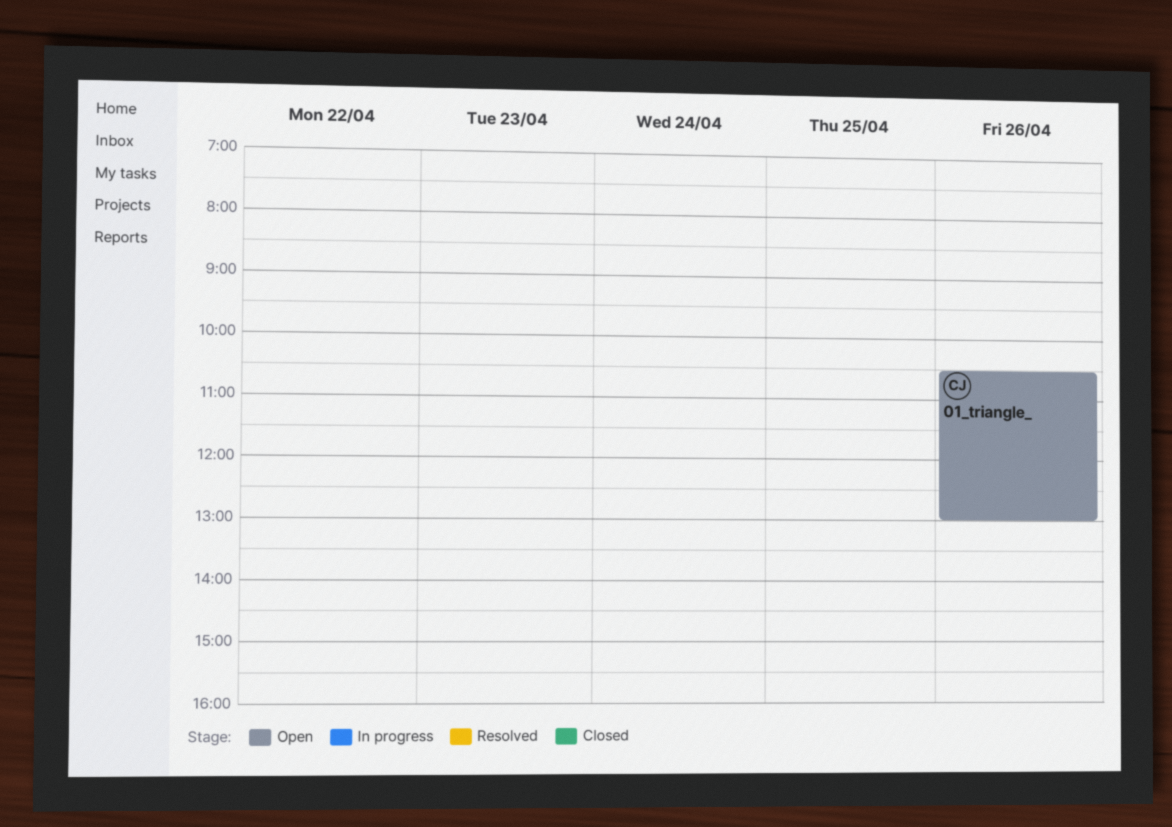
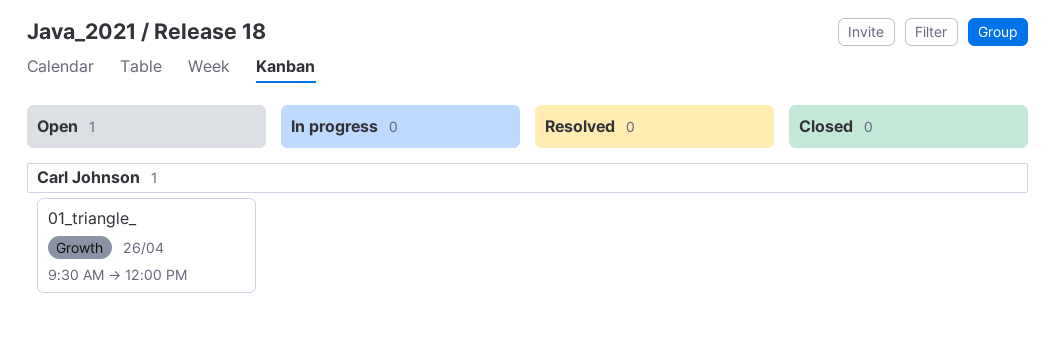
01_triangle_, begins: 10:30 -> 09:30
01_triangle_, ends: 13:00 -> 12:00

